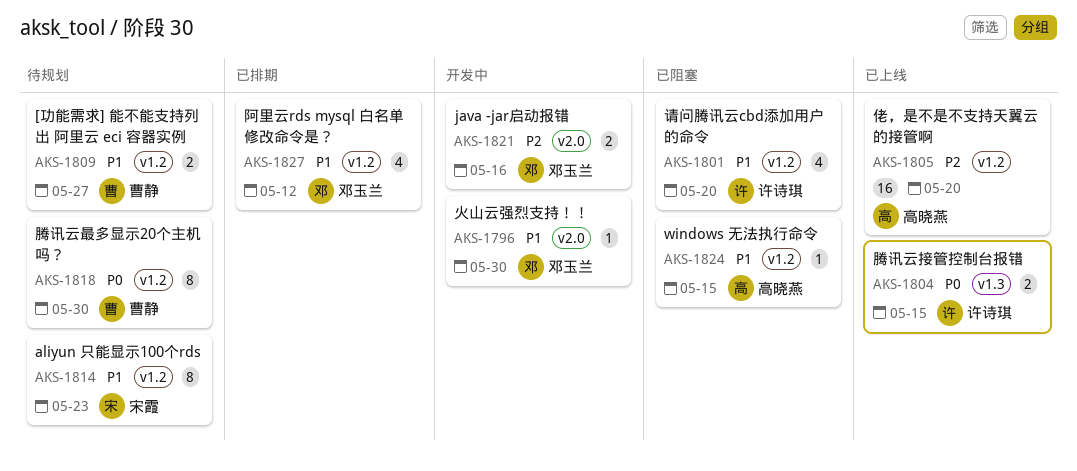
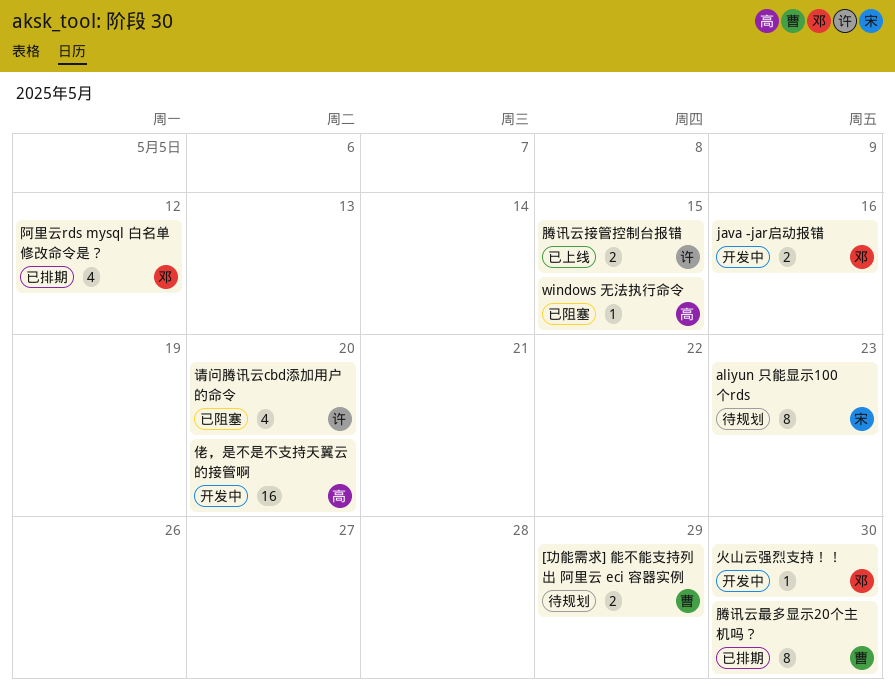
[功能需求] 能不能支持列出 阿里云 eci 容器实例, due: May 27 -> May 29
佬，是不是不支持天翼云的接管啊, status: 已上线 -> 开发中
腾讯云最多显示20个主机吗？, status: 待规划 -> 已排期

